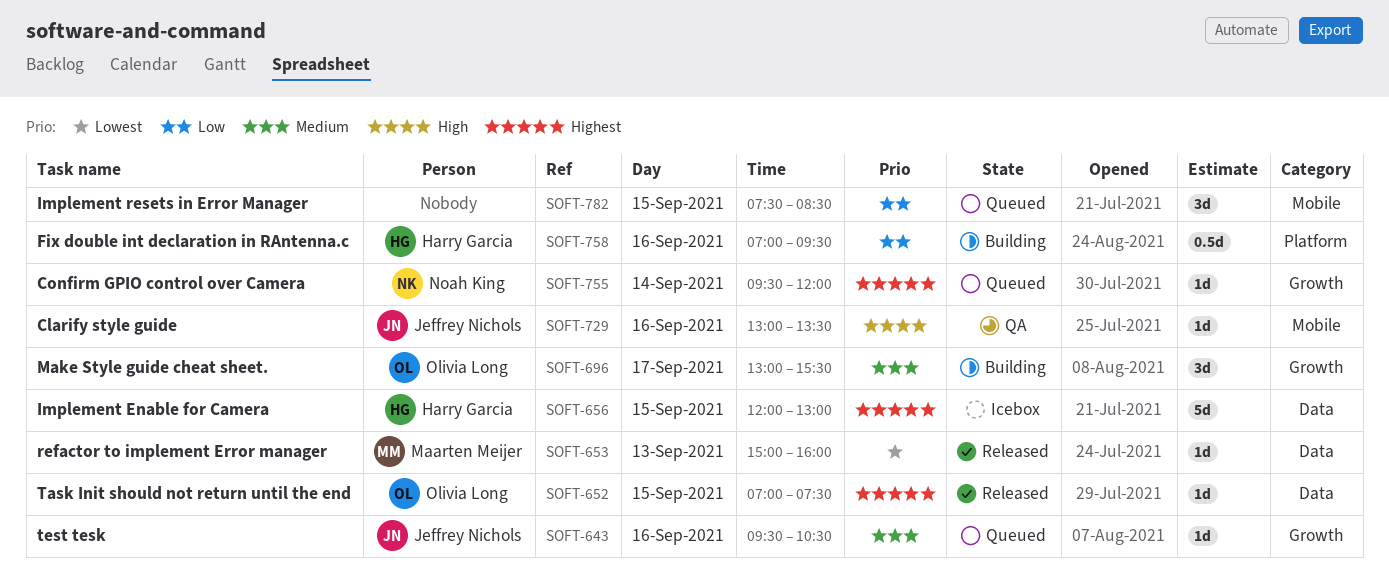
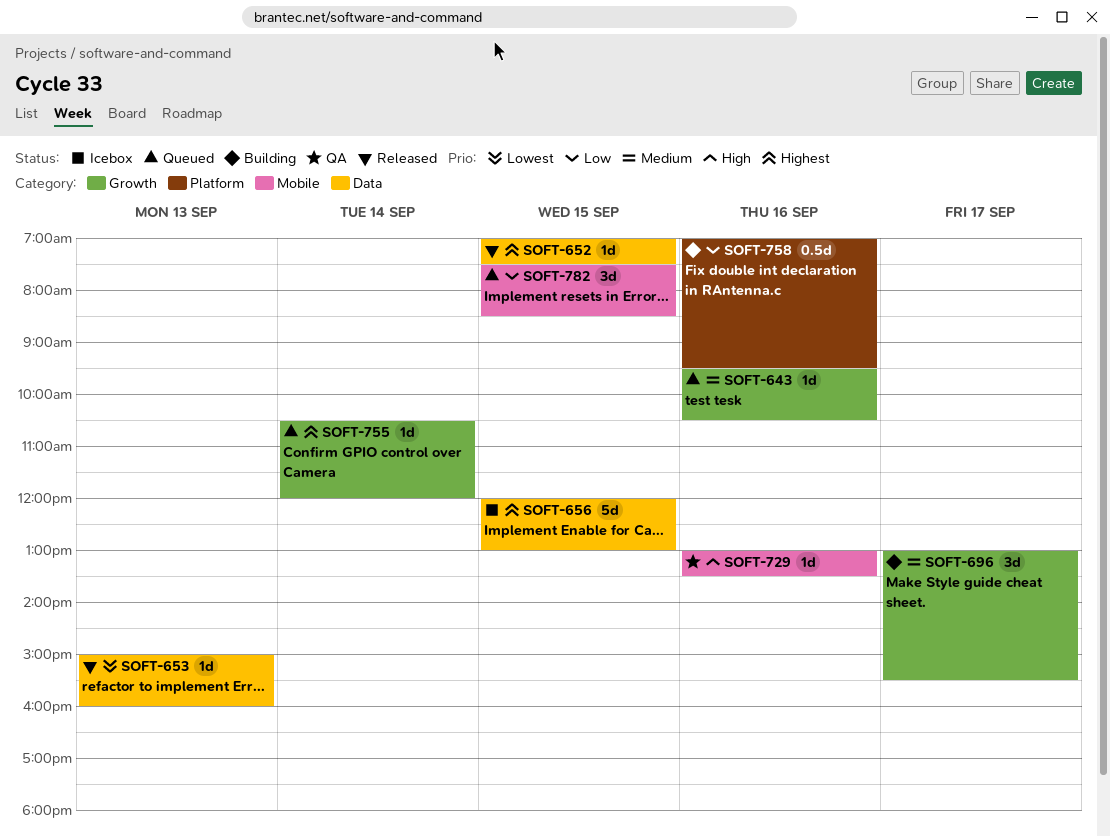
SOFT-755, begins: 09:30 -> 10:30

